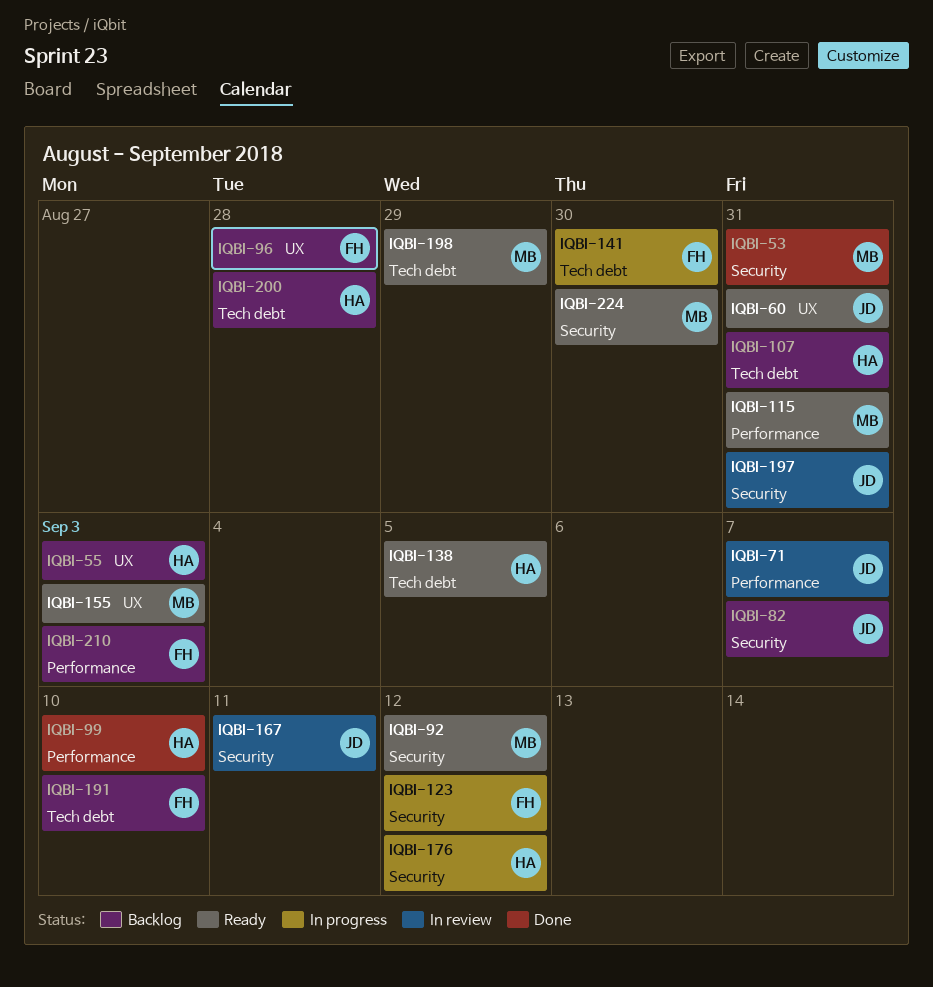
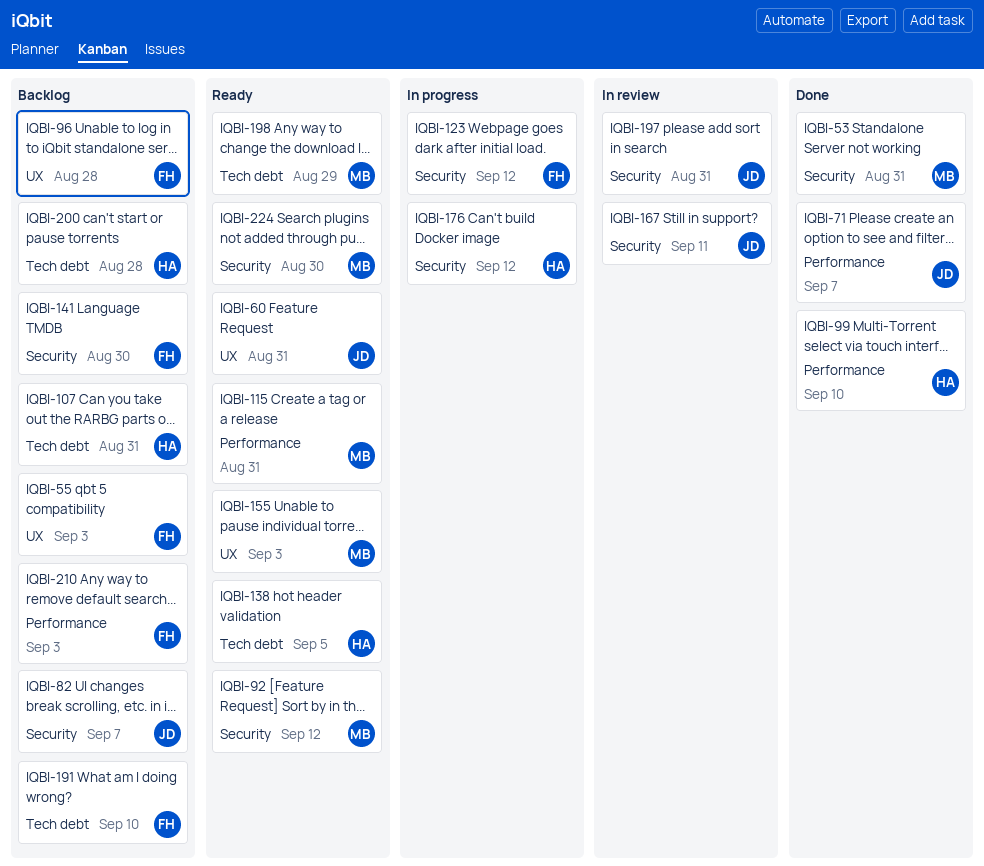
IQBI-55, owner: HA -> FH
IQBI-71, status: In review -> Done
IQBI-141, status: In progress -> Backlog
IQBI-141, label: Tech debt -> Security

